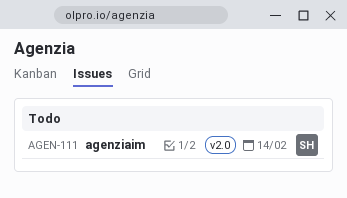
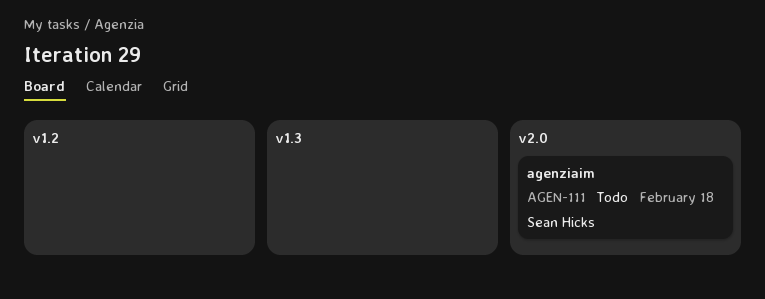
AGEN-111, due: Feb 14 -> Feb 18

